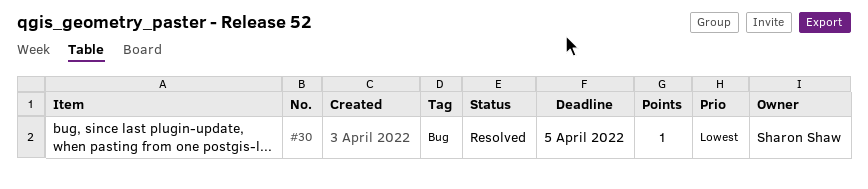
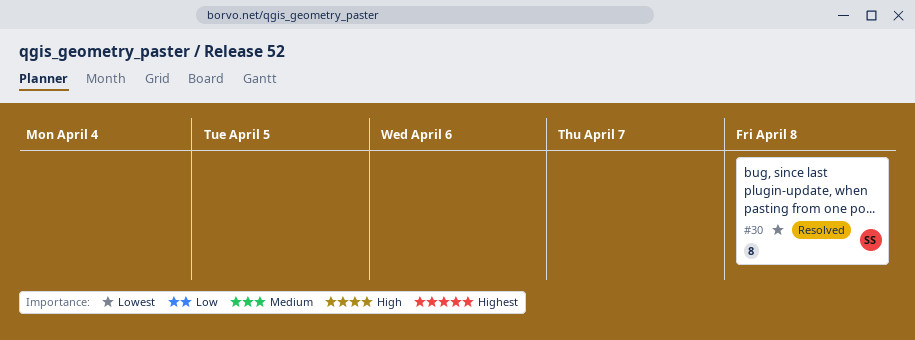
#30, estimate: 1 -> 8
#30, due: Apr 5 -> Apr 8

